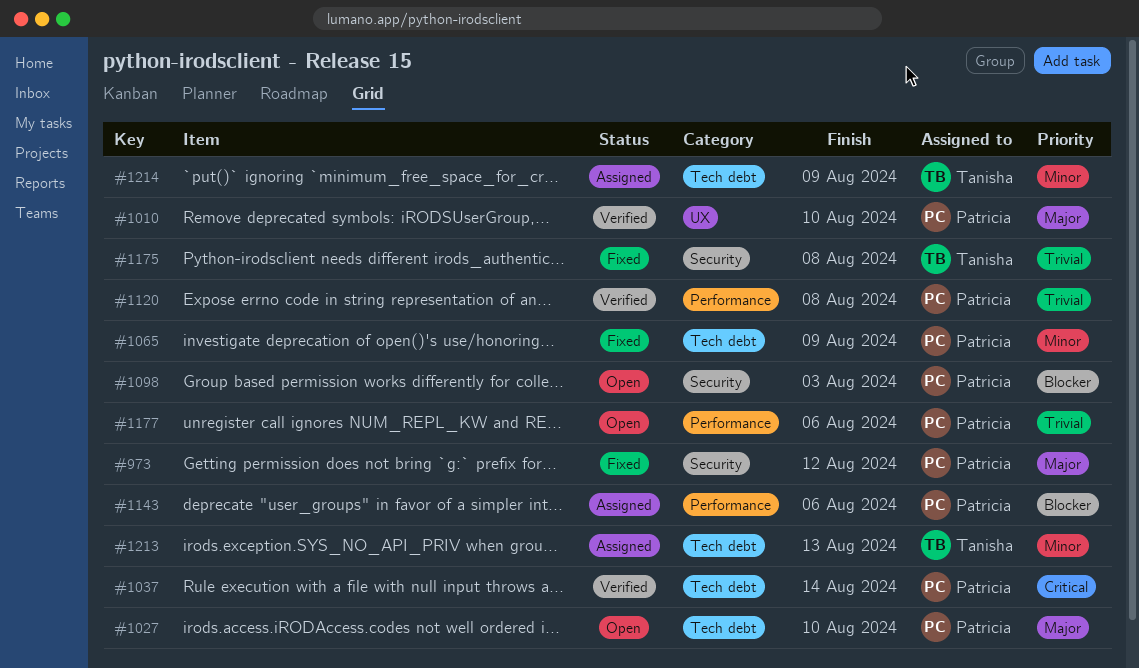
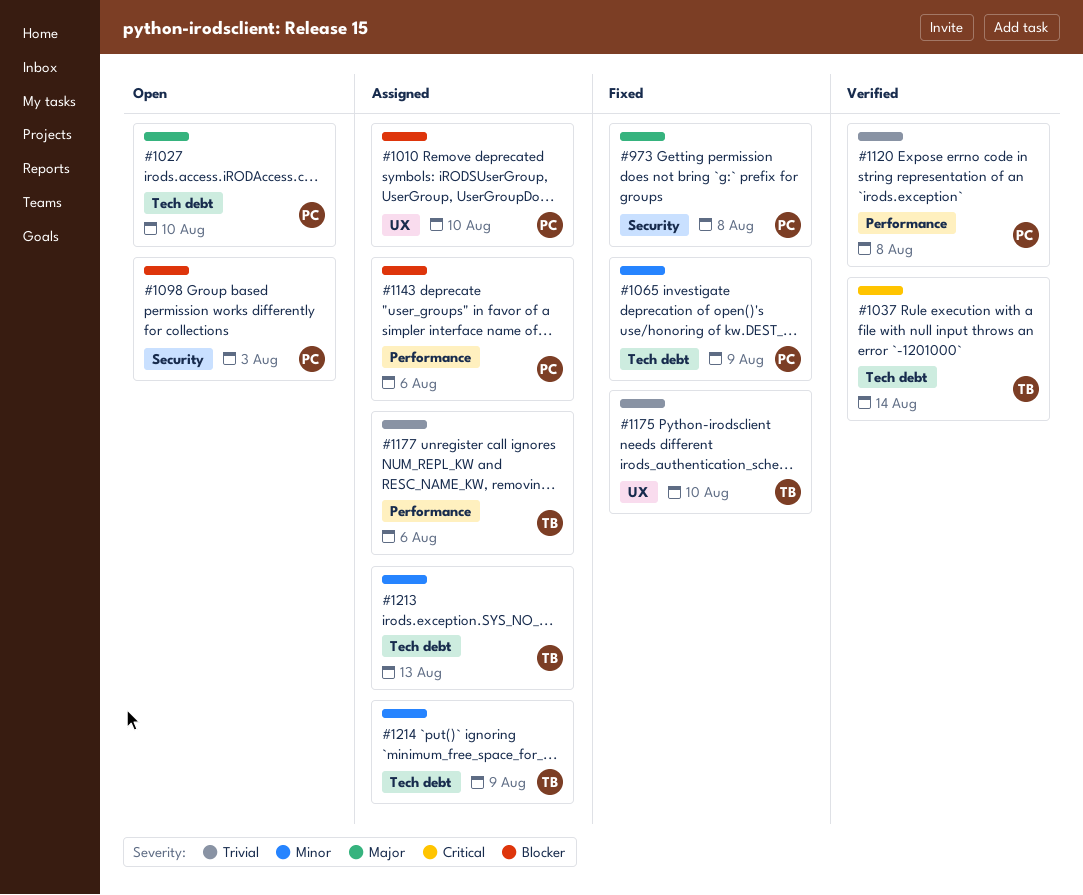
#973, due: Aug 12 -> Aug 8
#1010, status: Verified -> Assigned
#1010, priority: Major -> Blocker
#1037, owner: Patricia -> Tanisha
#1175, label: Security -> UX
#1175, due: Aug 8 -> Aug 10
#1177, status: Open -> Assigned
#1177, owner: Patricia -> Tanisha

